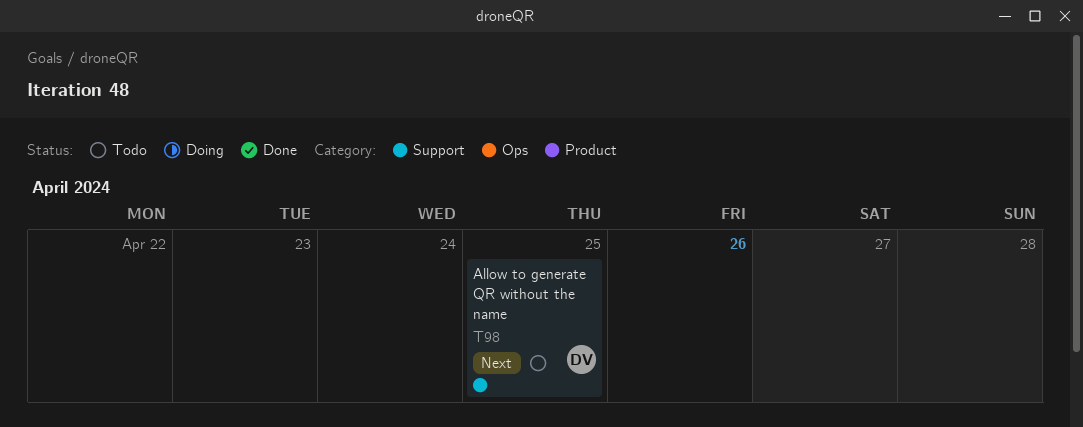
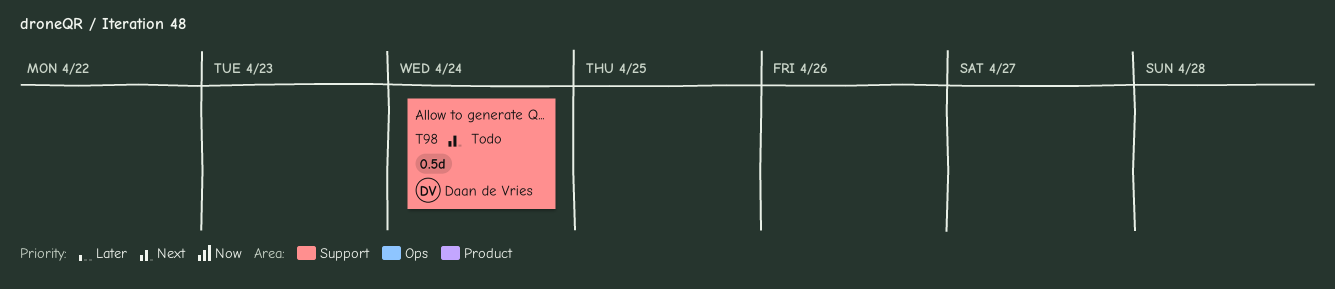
T98, due: Apr 25 -> Apr 24

